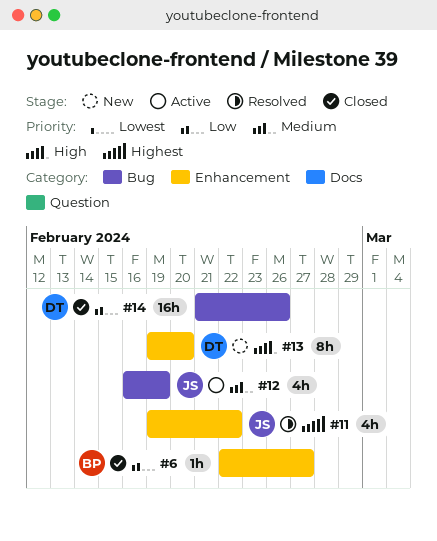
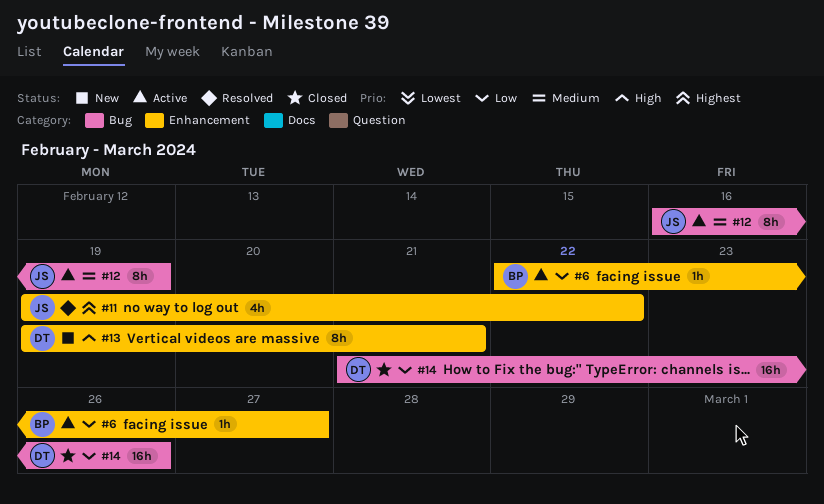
#6, status: Closed -> Active
#12, estimate: 4h -> 8h
#13, due: Feb 20 -> Feb 21

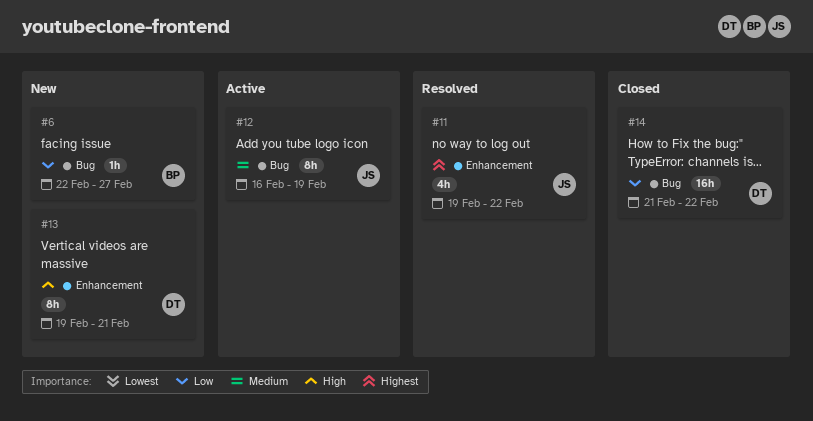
#6, status: Active -> New
#6, label: Enhancement -> Bug
#14, due: Feb 26 -> Feb 22

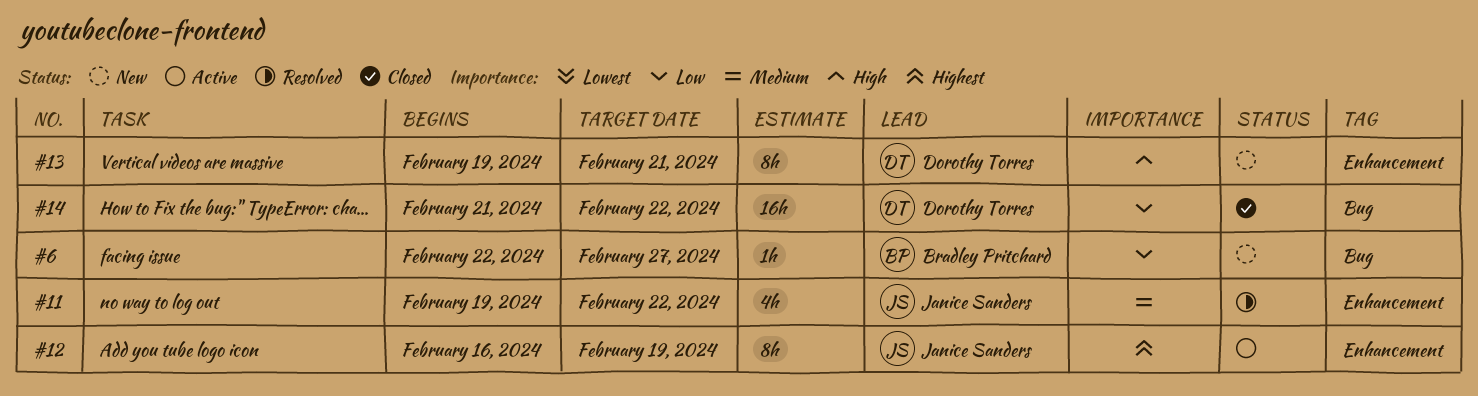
#11, priority: Highest -> Medium
#12, priority: Medium -> Highest
#12, label: Bug -> Enhancement

